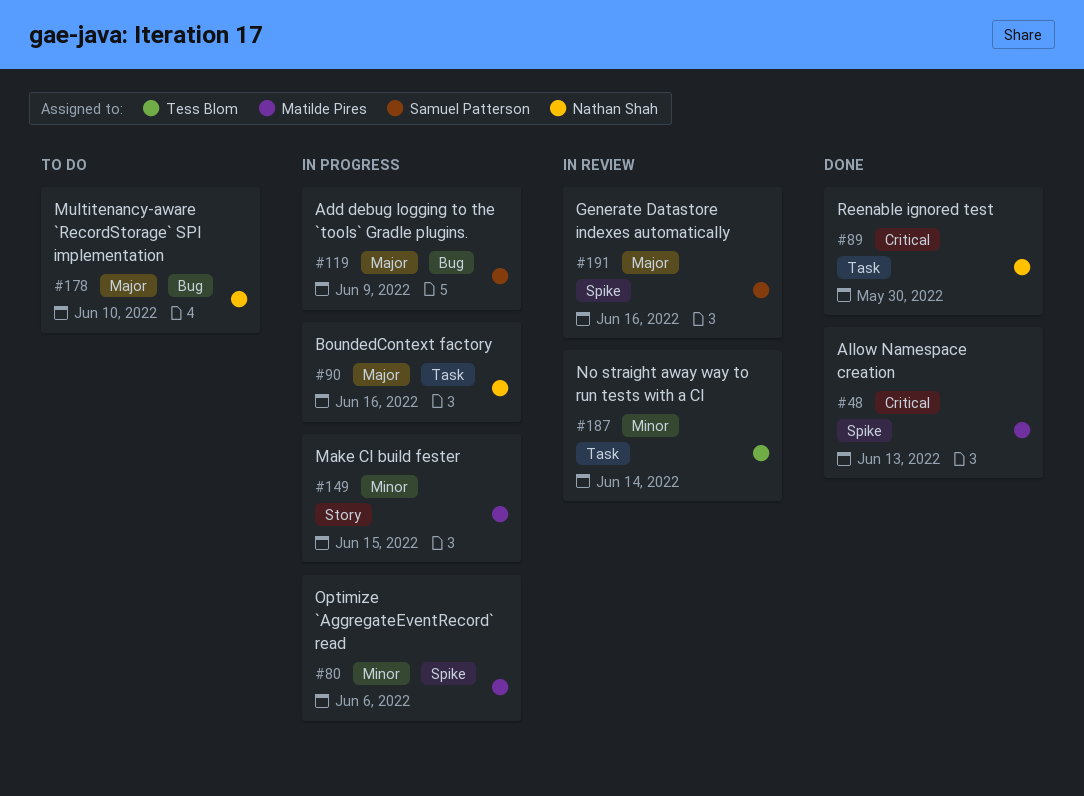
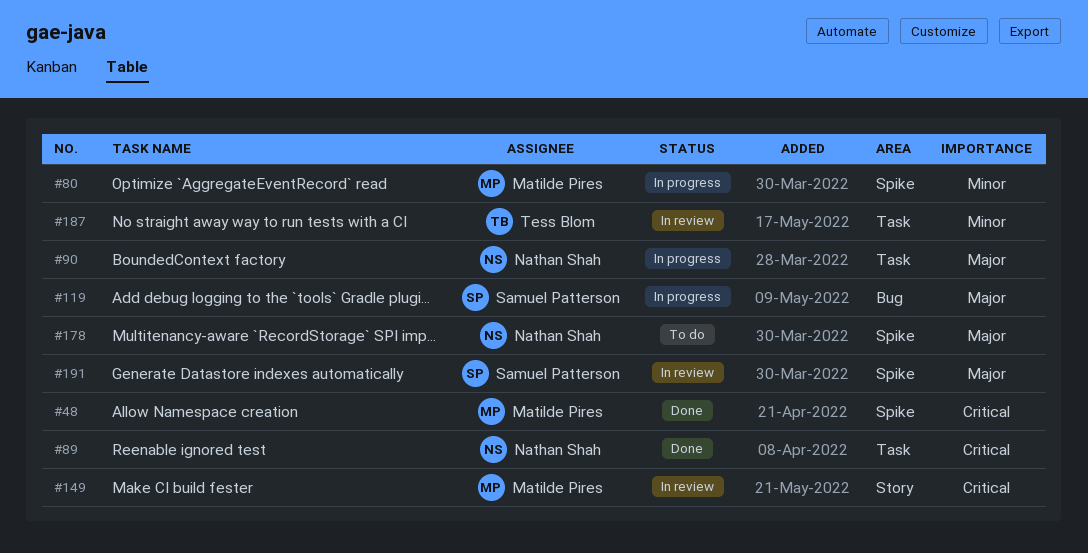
#149, status: In progress -> In review
#149, priority: Minor -> Critical
#178, label: Bug -> Spike

